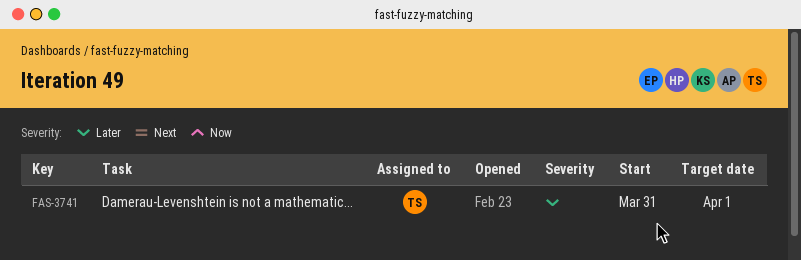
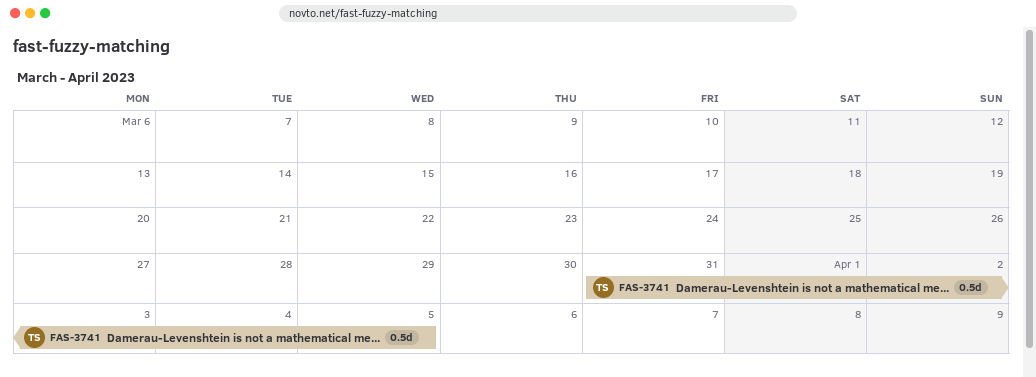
FAS-3741, due: Apr 1 -> Apr 5

